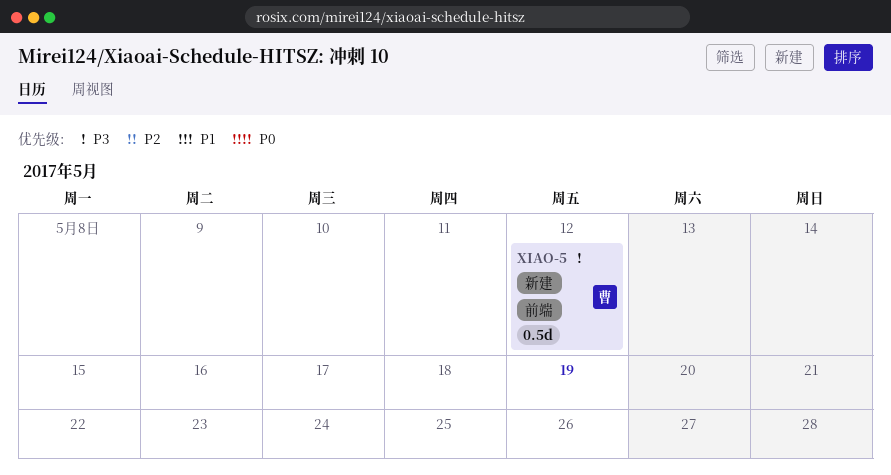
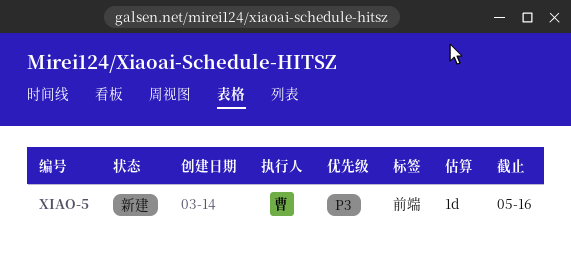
XIAO-5, estimate: 0.5d -> 1d
XIAO-5, due: May 12 -> May 16

